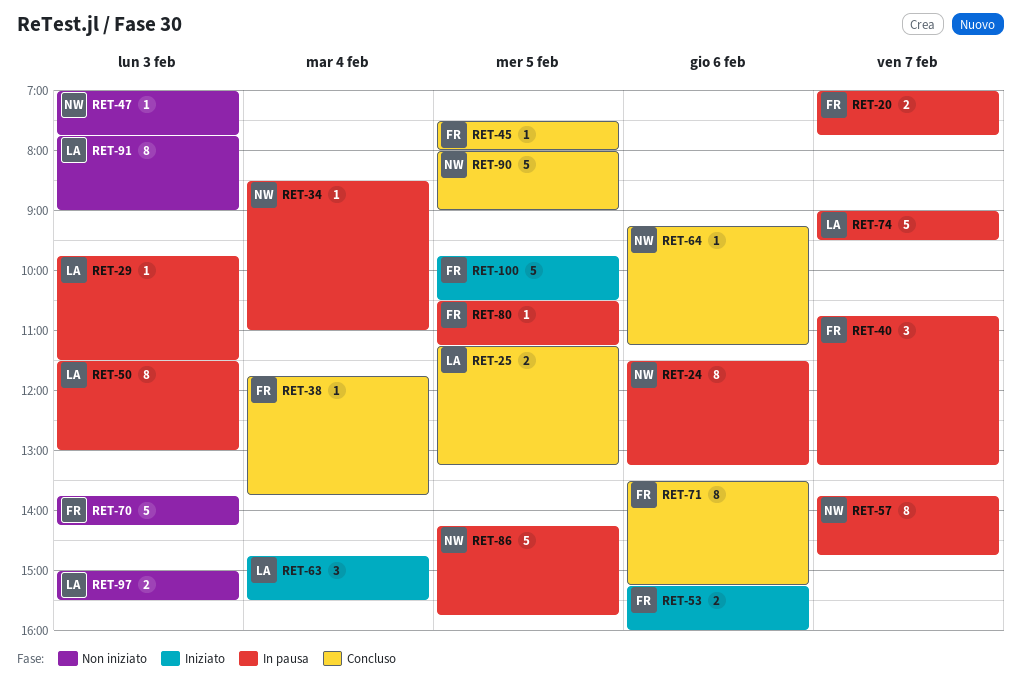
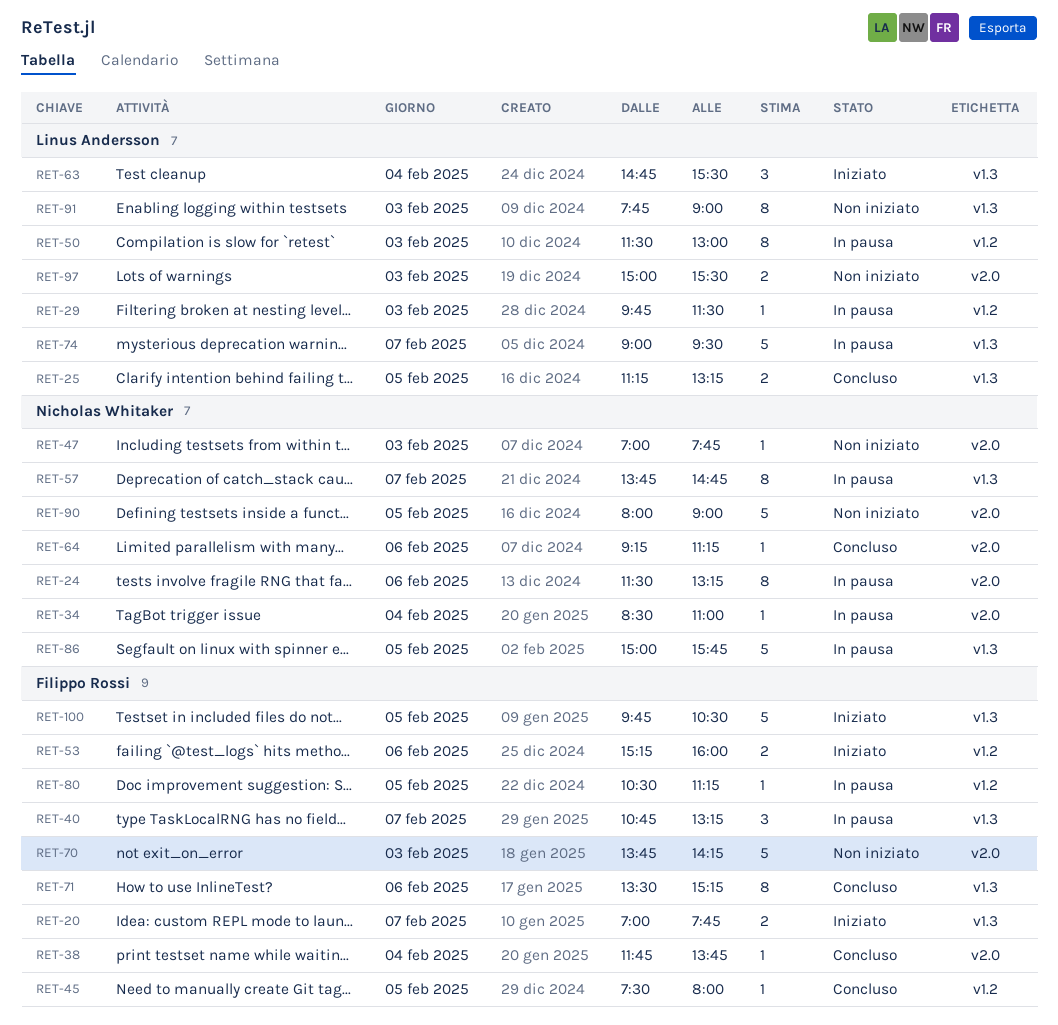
RET-20, status: In pausa -> Iniziato
RET-86, begins: 14:15 -> 15:00
RET-90, status: Concluso -> Non iniziato

